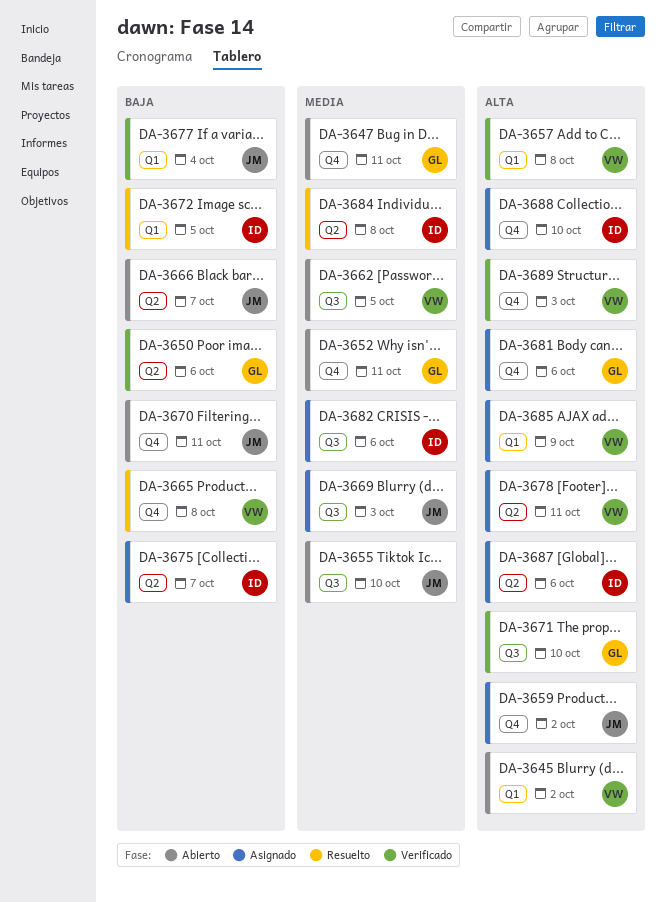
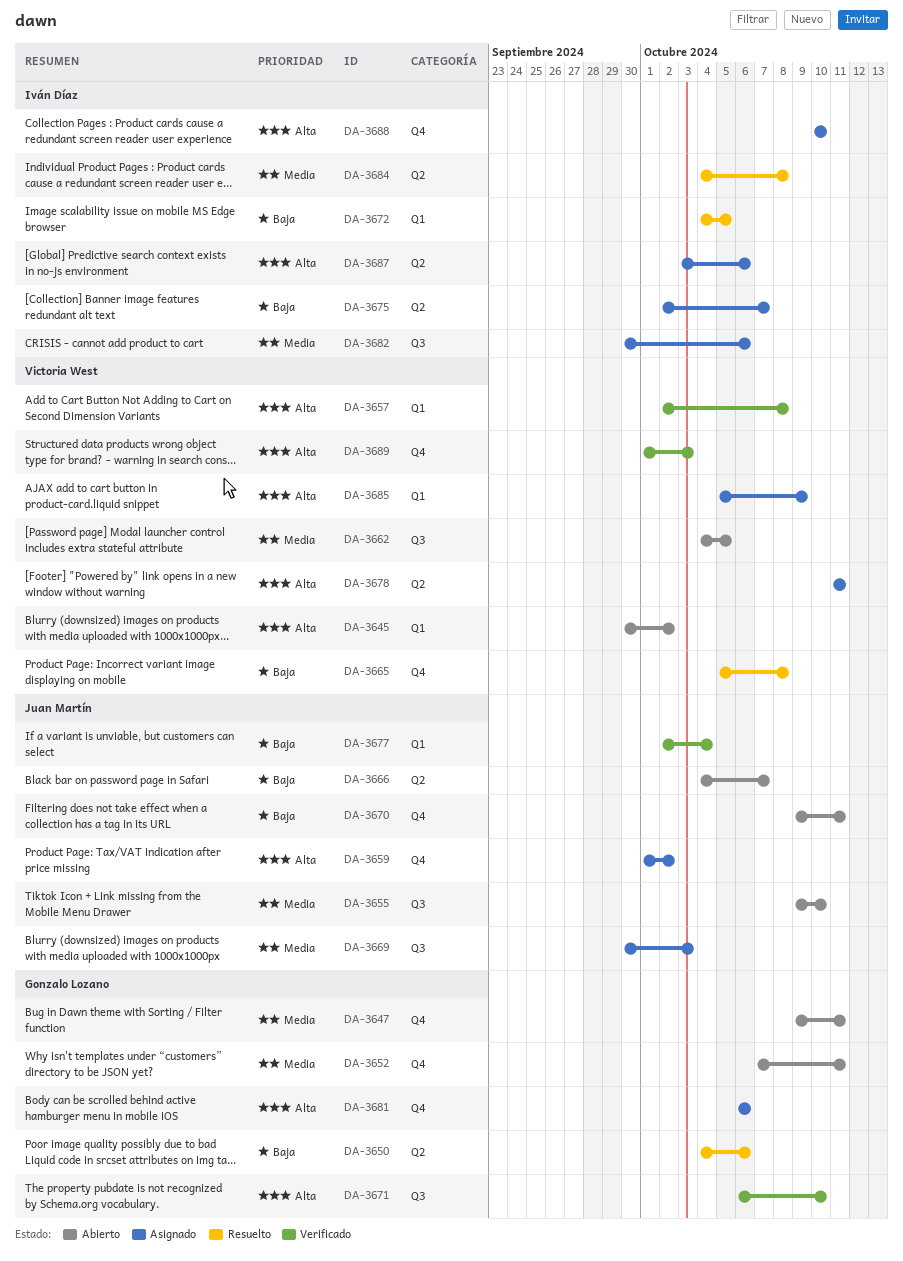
DA-3650, status: Verificado -> Resuelto

